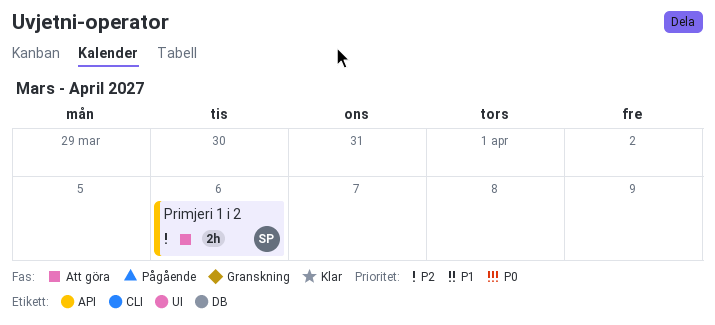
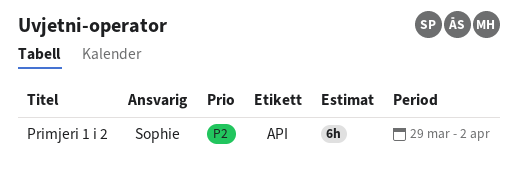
Primjeri 1 i 2, estimate: 2h -> 6h
Primjeri 1 i 2, due: Apr 6 -> Apr 2

